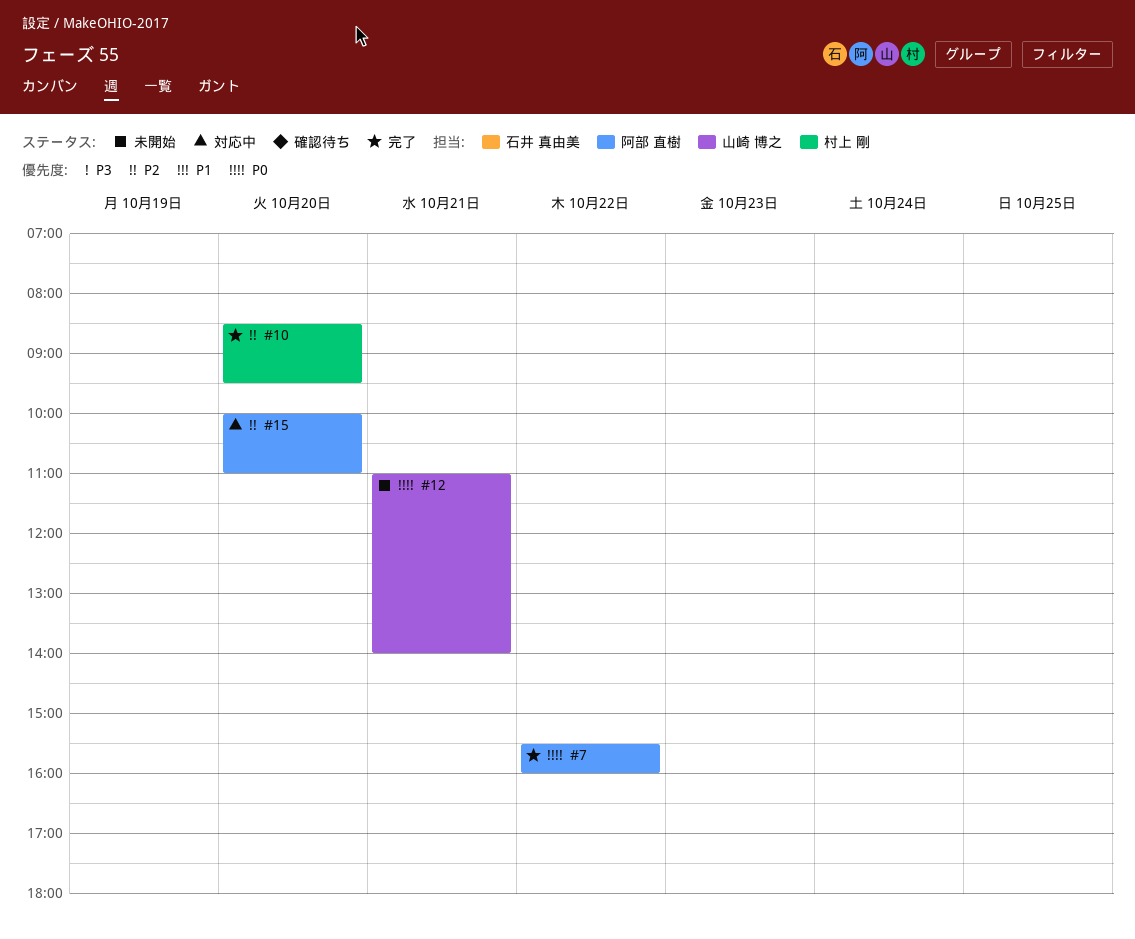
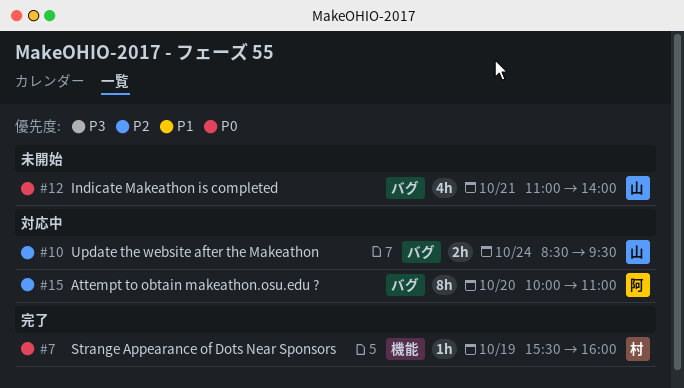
#7, owner: 阿部 直樹 -> 村上 剛
#7, day: Oct 22 -> Oct 19
#10, status: 完了 -> 対応中
#10, owner: 村上 剛 -> 山崎 博之
#10, day: Oct 20 -> Oct 24

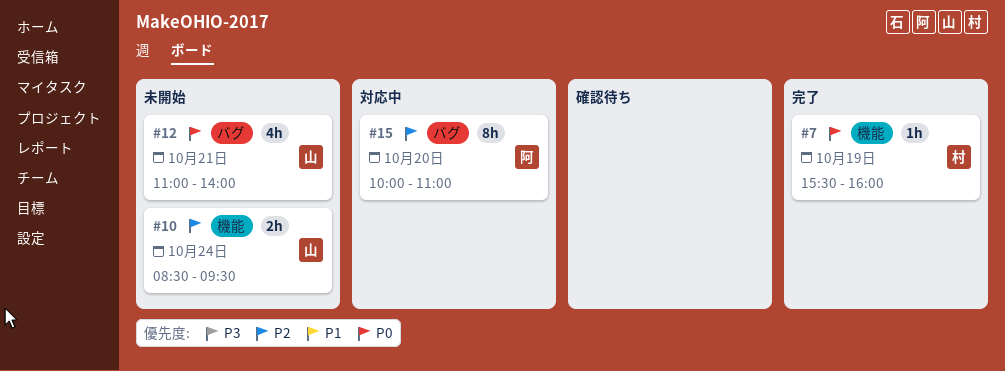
#10, status: 対応中 -> 未開始
#10, label: バグ -> 機能

